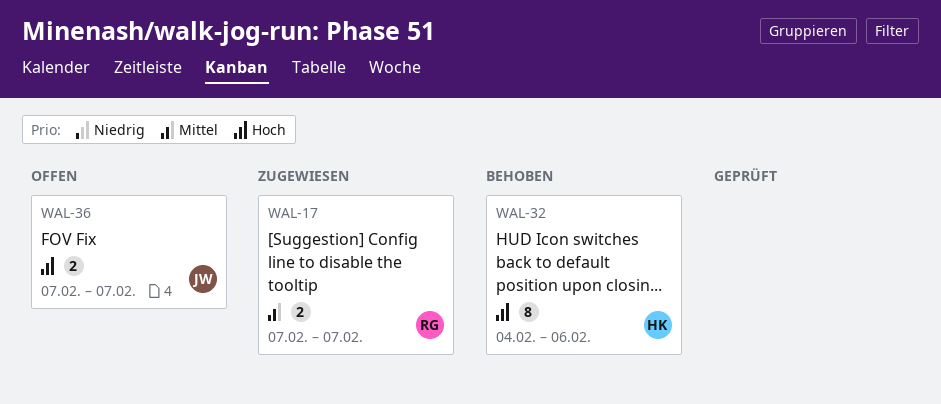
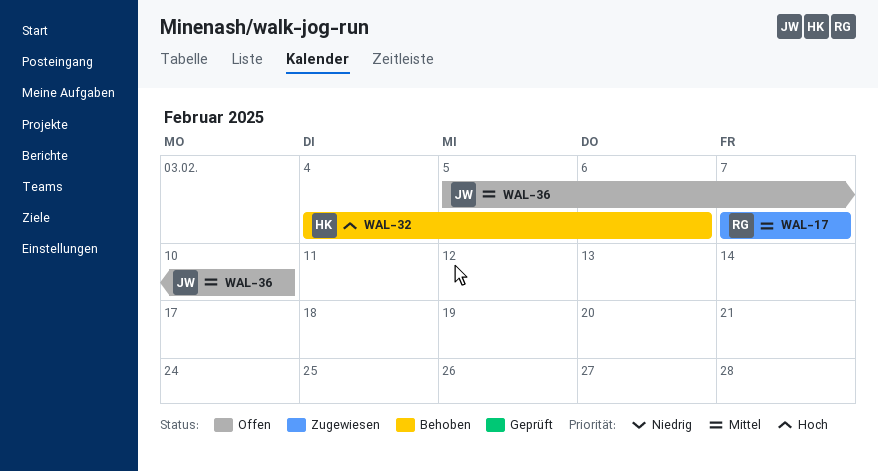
WAL-36, priority: Hoch -> Mittel
WAL-36, start: Feb 7 -> Feb 5
WAL-36, due: Feb 7 -> Feb 10

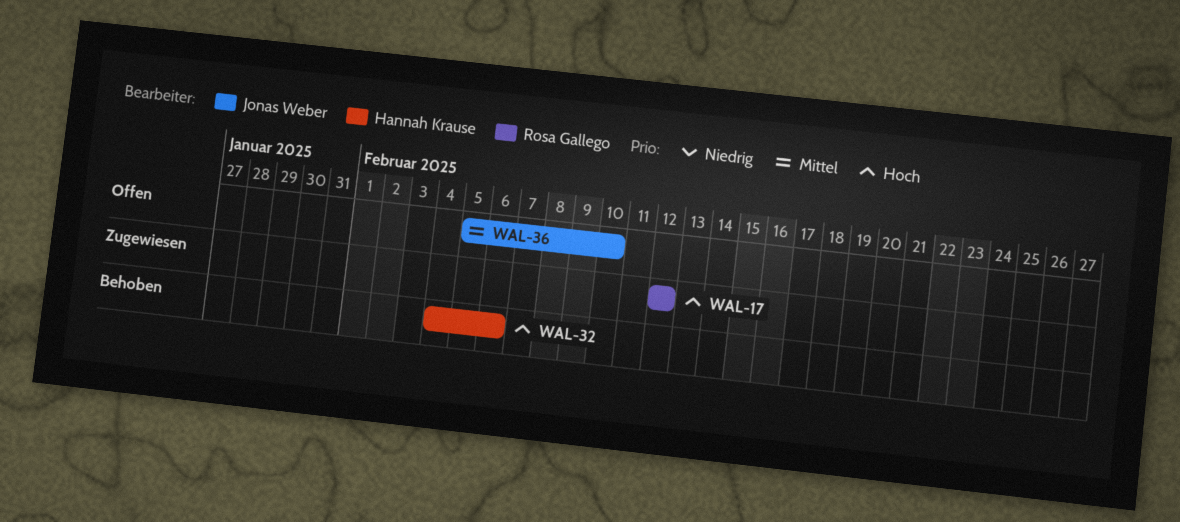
WAL-17, priority: Mittel -> Hoch
WAL-17, start: Feb 7 -> Feb 12
WAL-17, due: Feb 7 -> Feb 12

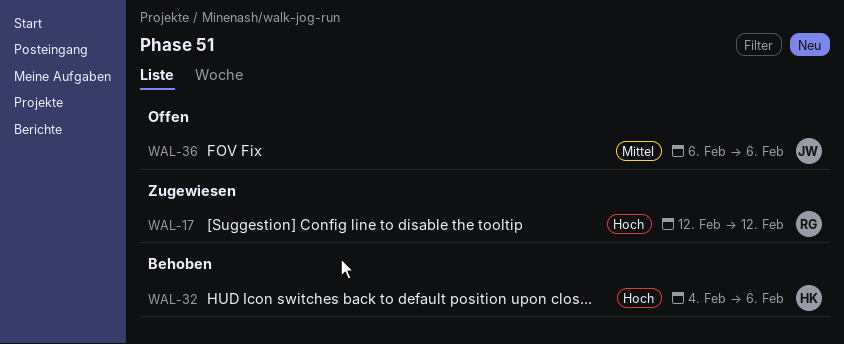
WAL-36, start: Feb 5 -> Feb 6
WAL-36, due: Feb 10 -> Feb 6

